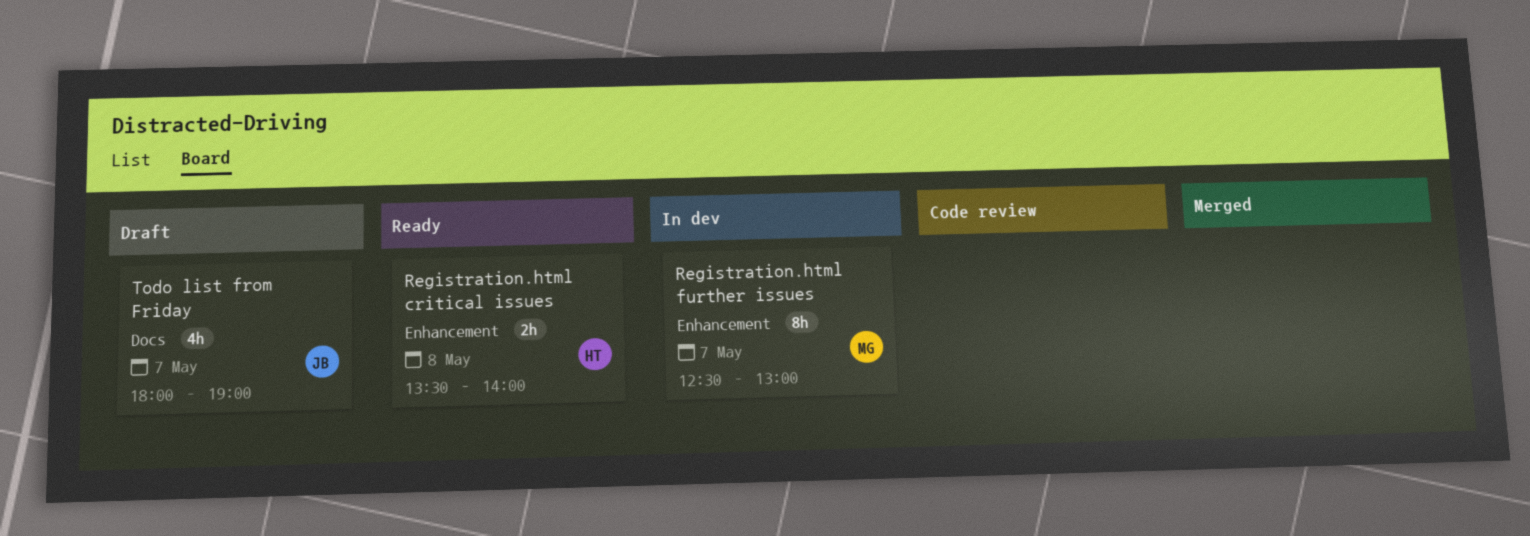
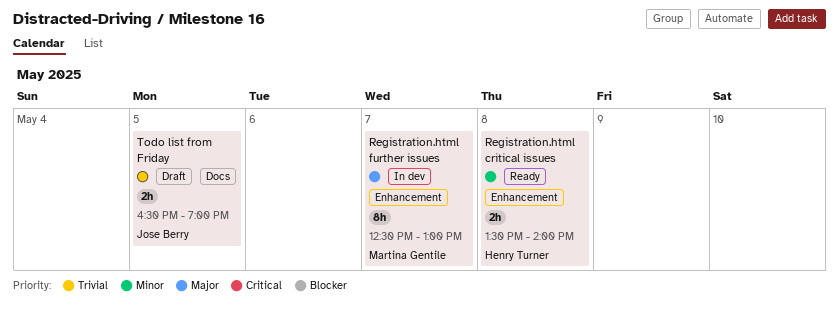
Todo list from Friday, estimate: 4h -> 2h
Todo list from Friday, day: May 7 -> May 5
Todo list from Friday, begins: 18:00 -> 16:30

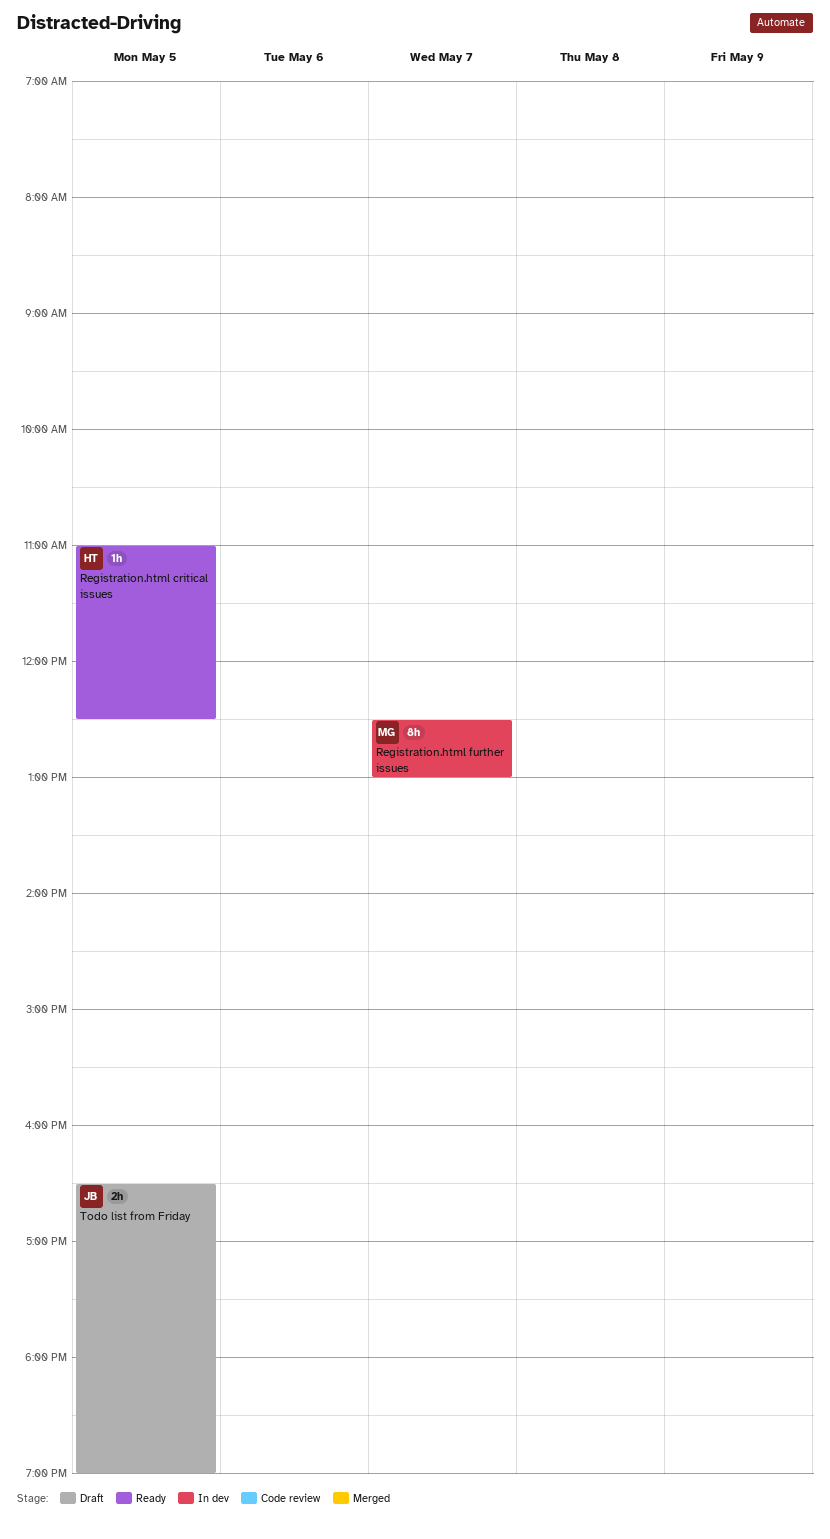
Registration.html critical issues, estimate: 2h -> 1h
Registration.html critical issues, day: May 8 -> May 5
Registration.html critical issues, begins: 13:30 -> 11:00
Registration.html critical issues, ends: 14:00 -> 12:30

